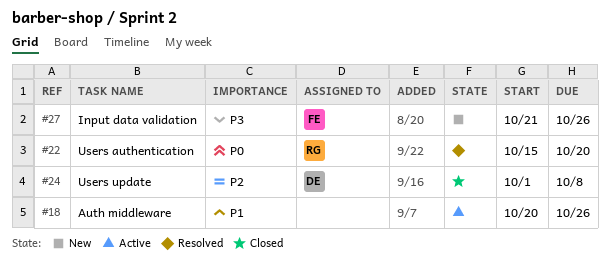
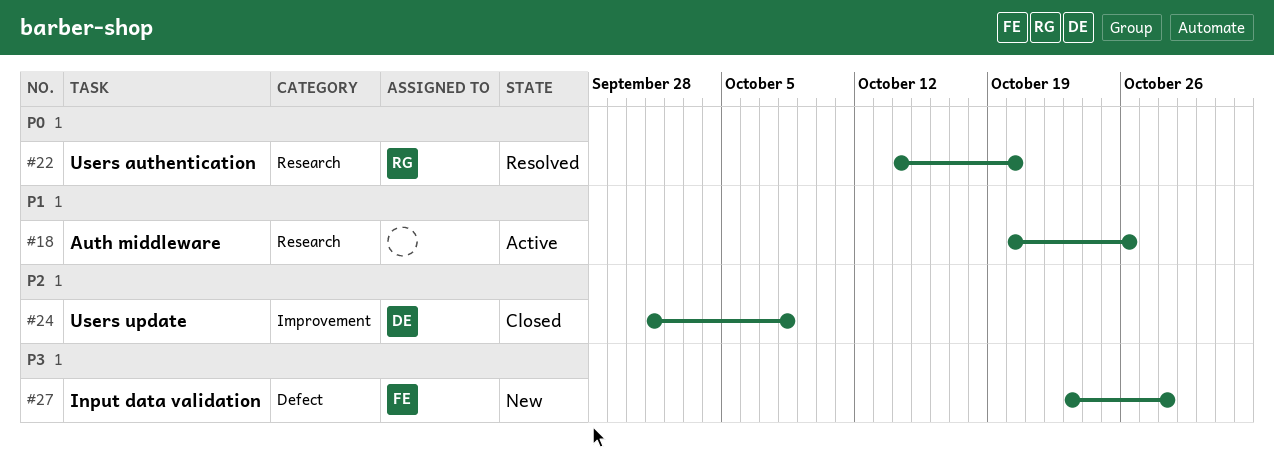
#22, start: Oct 15 -> Oct 14
#27, start: Oct 21 -> Oct 23
#27, due: Oct 26 -> Oct 28

